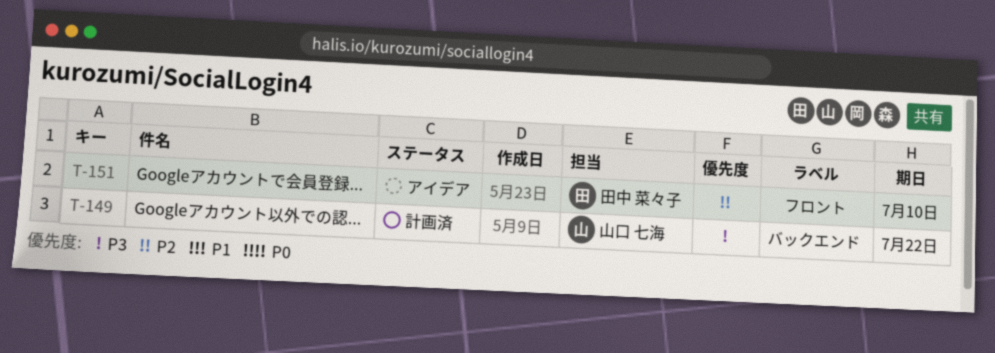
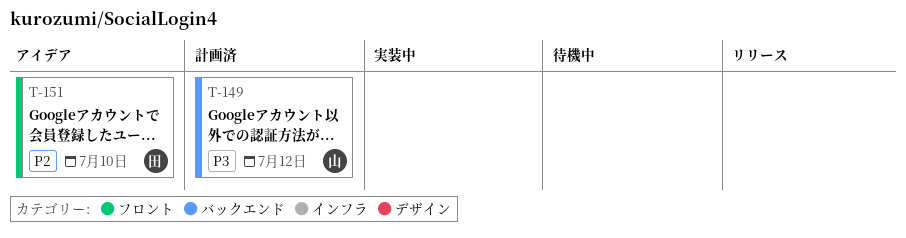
T-149, due: Jul 22 -> Jul 12

